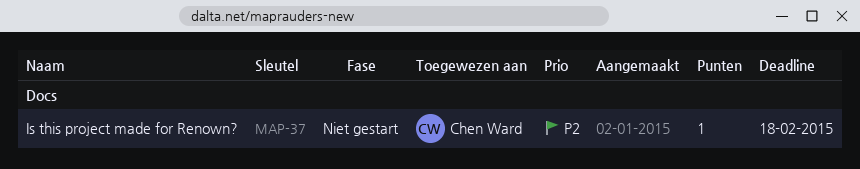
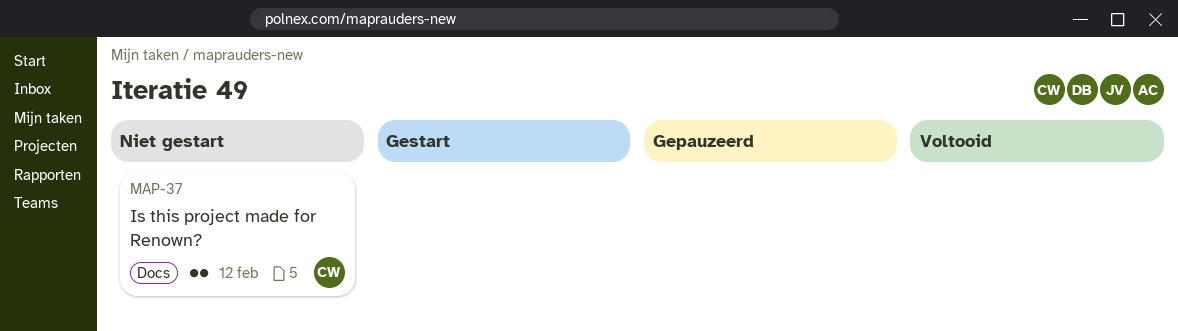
MAP-37, estimate: 1 -> 2
MAP-37, due: Feb 18 -> Feb 12

